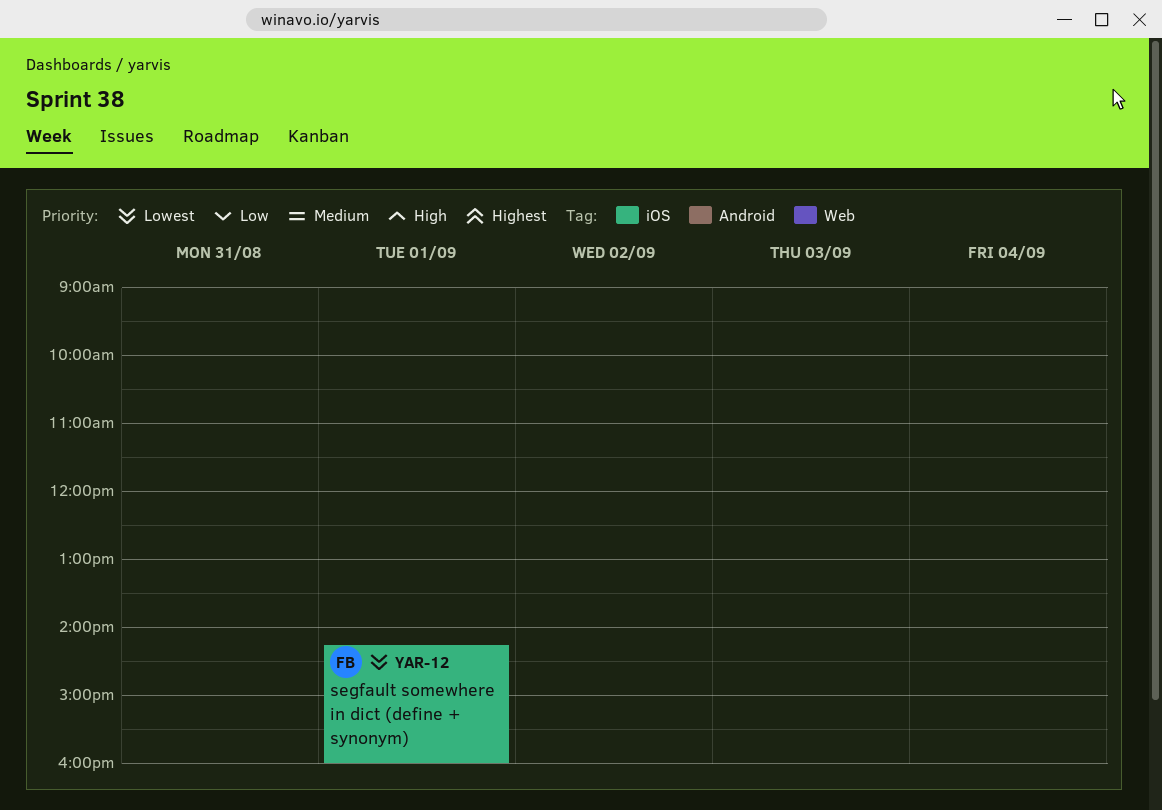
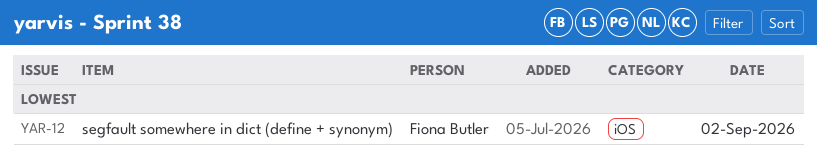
YAR-12, day: Sep 1 -> Sep 2

